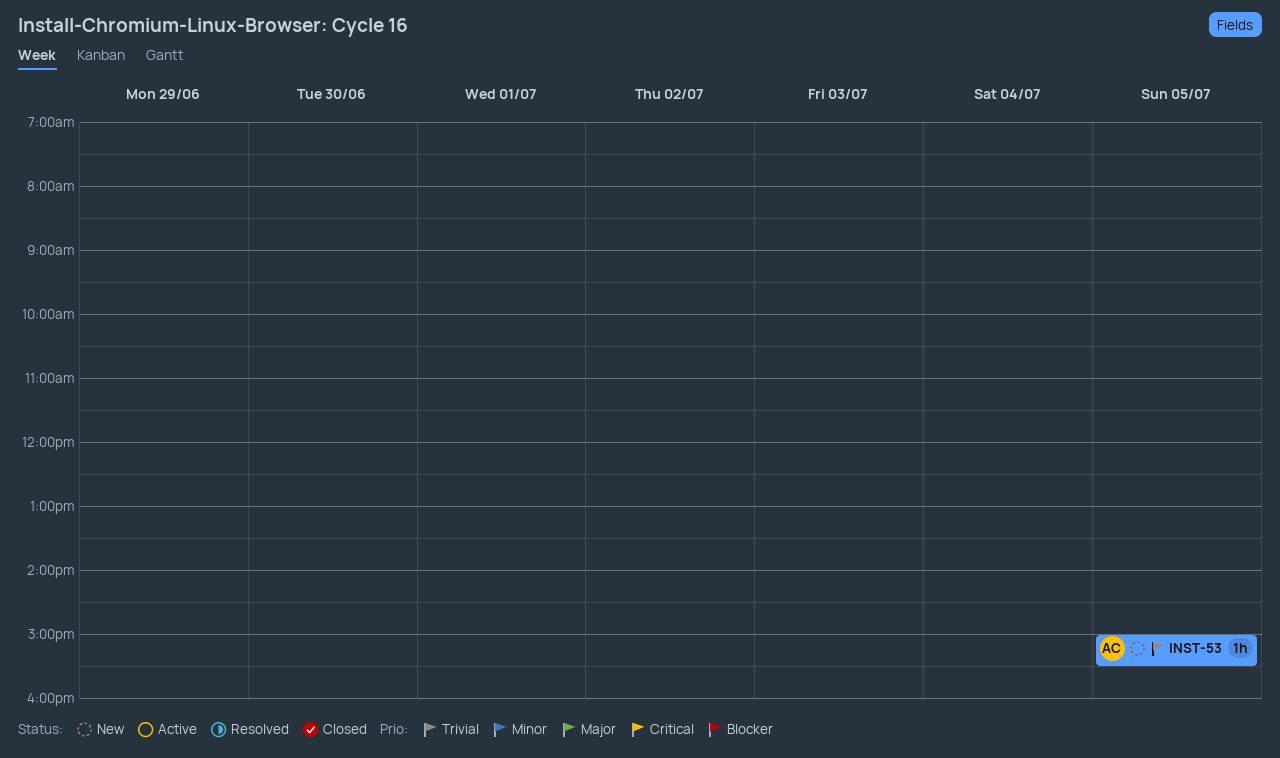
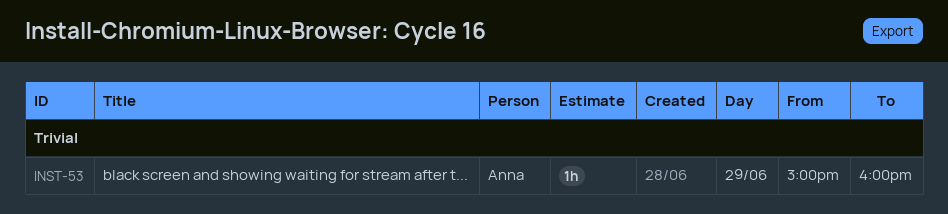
INST-53, day: Jul 5 -> Jun 29
INST-53, ends: 15:30 -> 16:00

